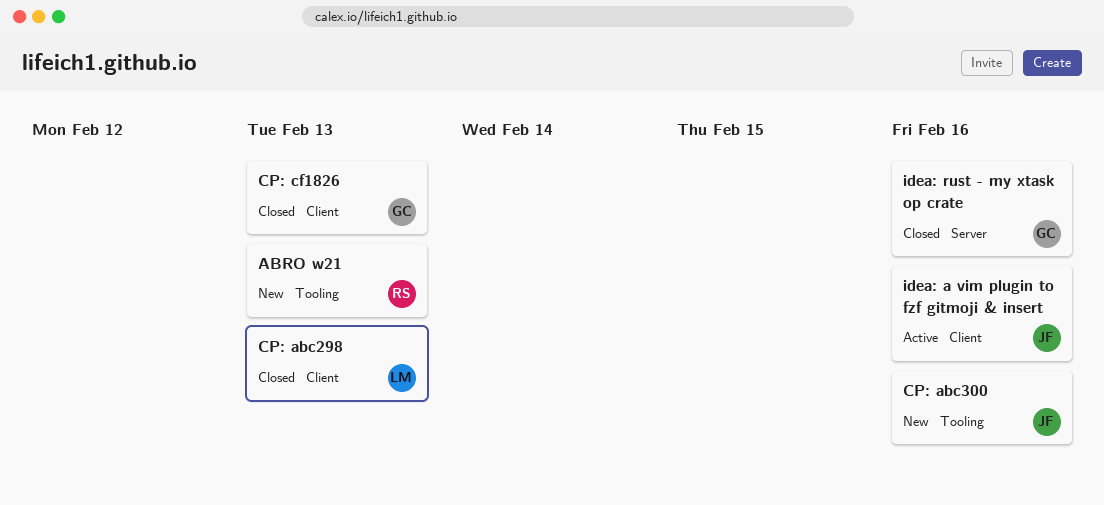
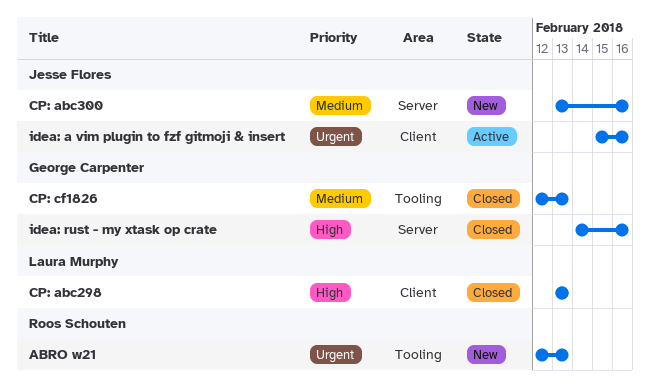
CP: abc300, label: Tooling -> Server
CP: cf1826, label: Client -> Tooling

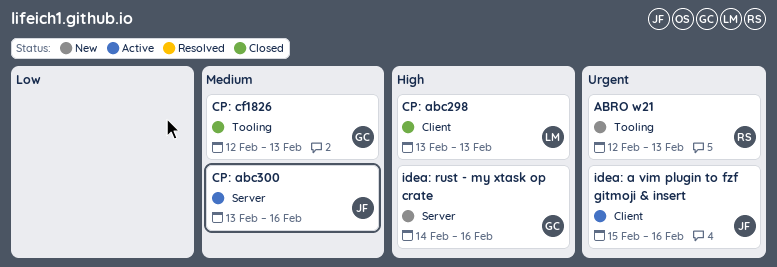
CP: abc300, status: New -> Active
idea: rust - my xtask op crate, status: Closed -> New

